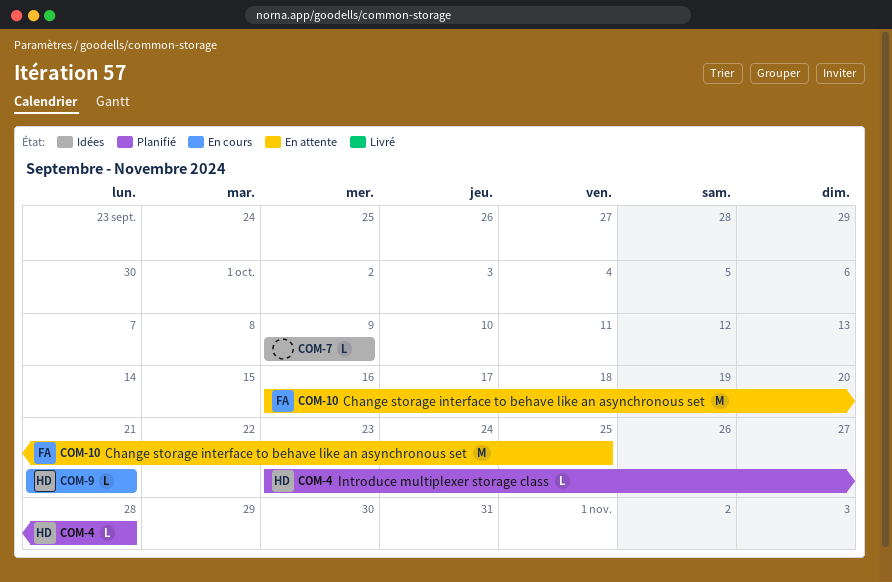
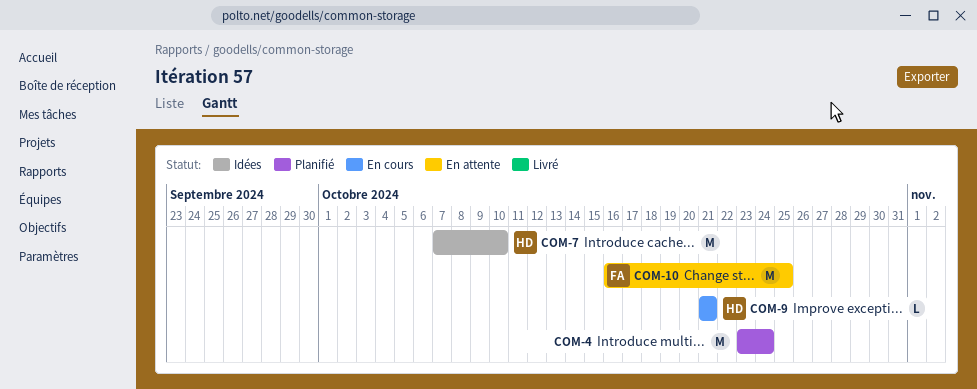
COM-4, owner: HD -> none
COM-4, estimate: L -> M
COM-4, due: Oct 28 -> Oct 24
COM-7, owner: none -> HD
COM-7, estimate: L -> M
COM-7, start: Oct 9 -> Oct 7
COM-7, due: Oct 9 -> Oct 10

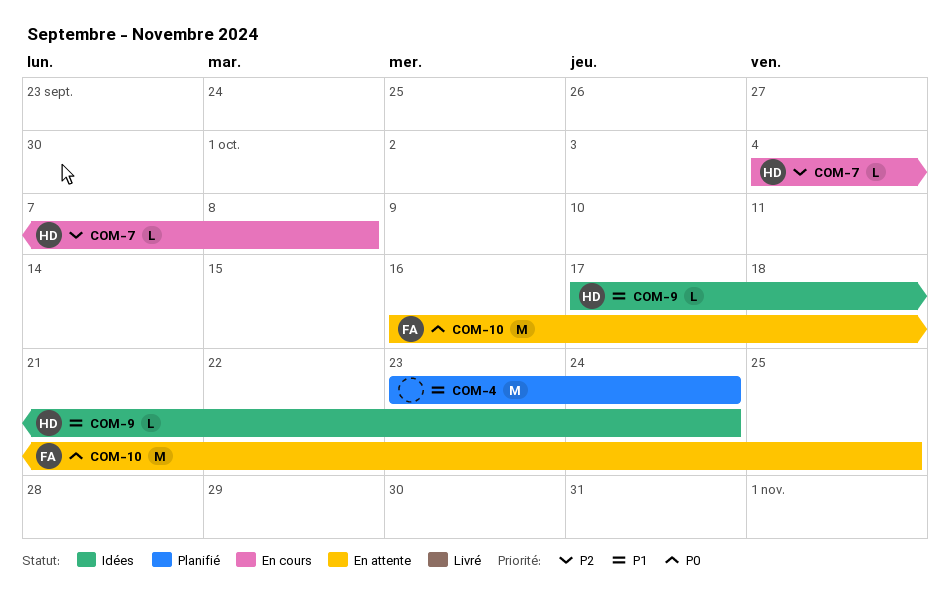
COM-7, status: Idées -> En cours
COM-7, estimate: M -> L
COM-7, start: Oct 7 -> Oct 4
COM-7, due: Oct 10 -> Oct 8
COM-9, status: En cours -> Idées
COM-9, start: Oct 21 -> Oct 17
COM-9, due: Oct 21 -> Oct 24

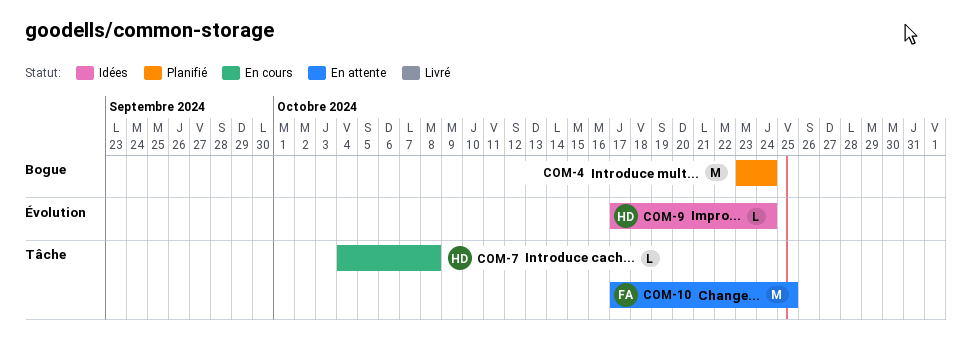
COM-10, start: Oct 16 -> Oct 17

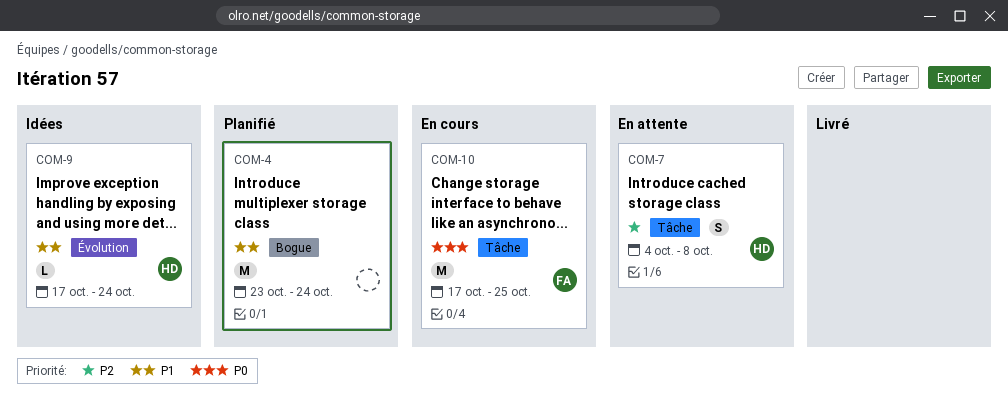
COM-7, status: En cours -> En attente
COM-7, estimate: L -> S
COM-10, status: En attente -> En cours

